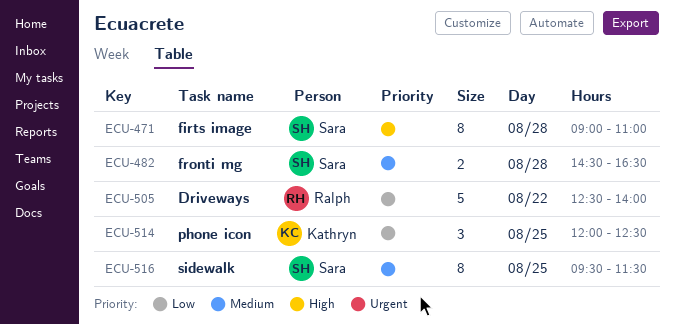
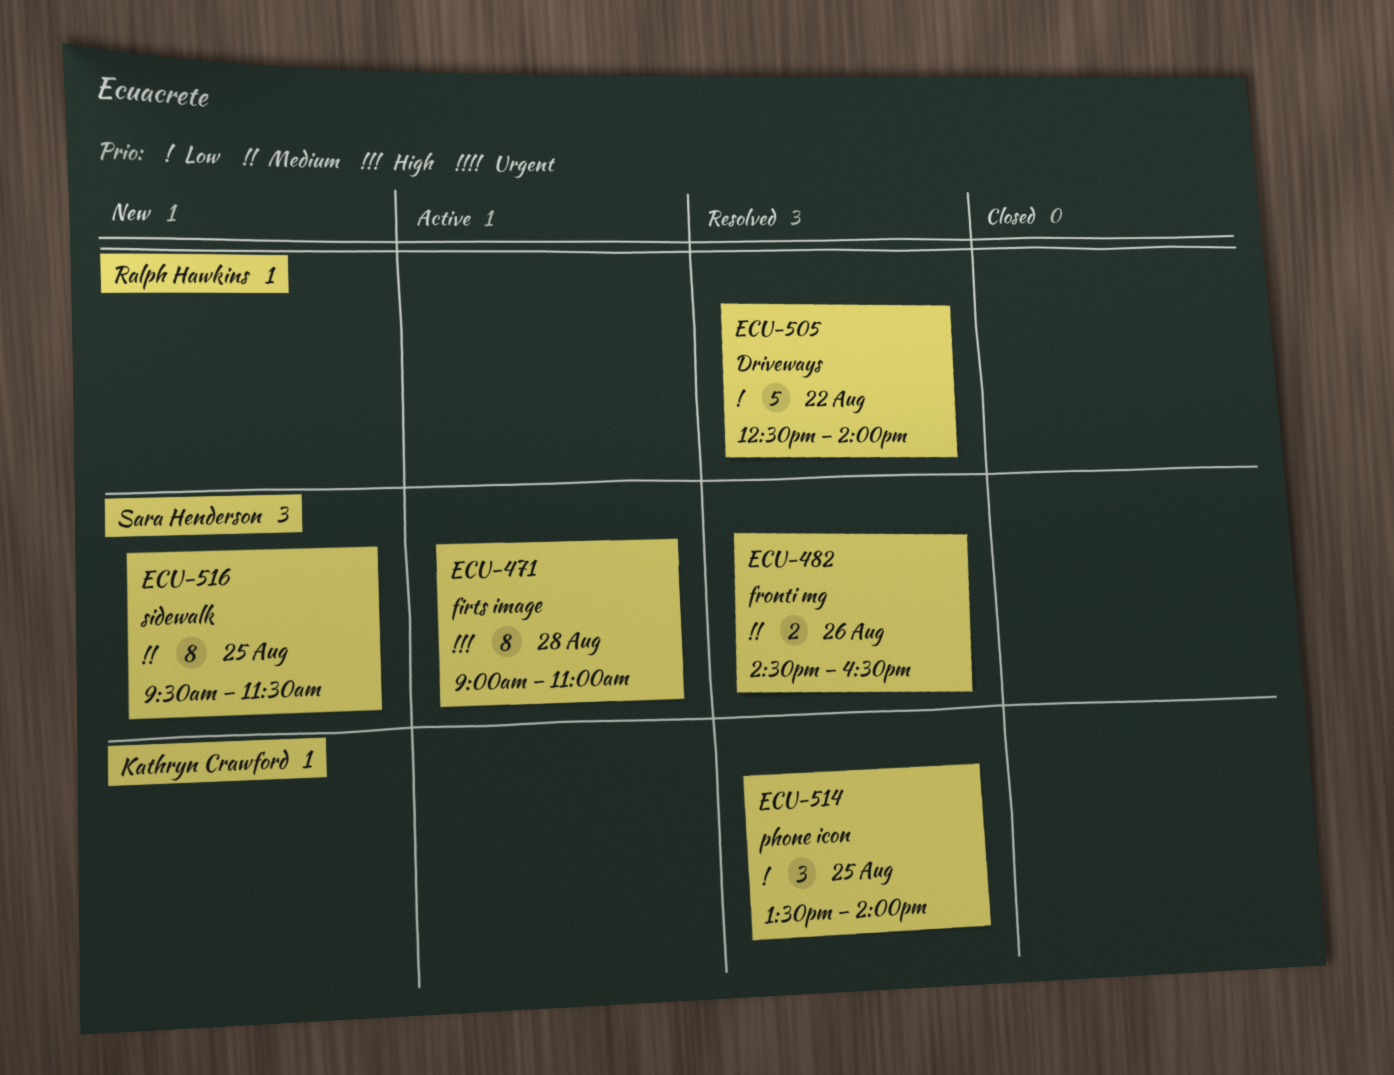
ECU-482, day: Aug 28 -> Aug 26
ECU-514, begins: 12:00 -> 13:30
ECU-514, ends: 12:30 -> 14:00

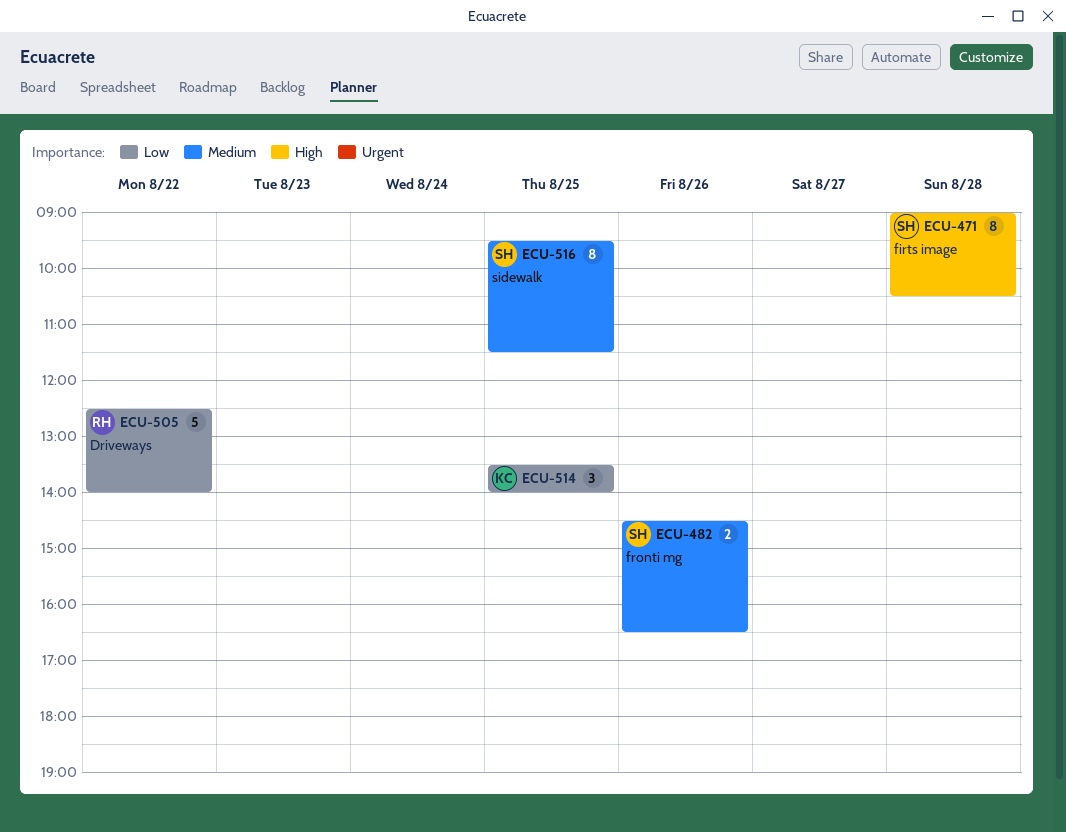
ECU-471, ends: 11:00 -> 10:30

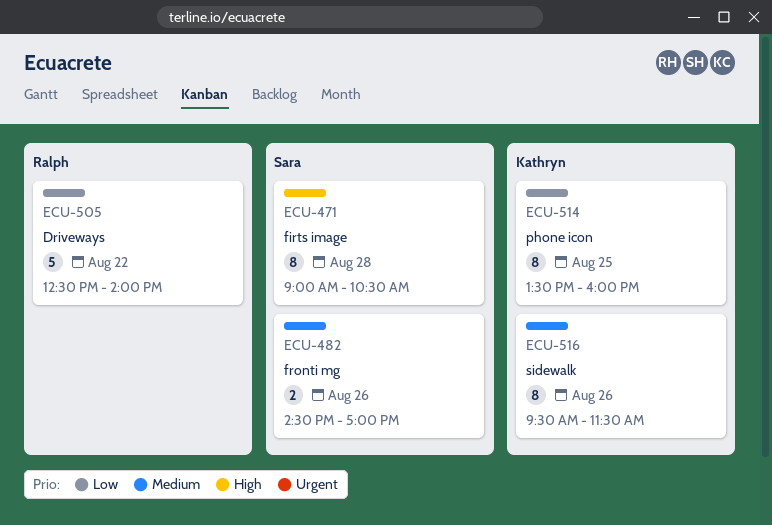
ECU-482, ends: 16:30 -> 17:00
ECU-514, estimate: 3 -> 8
ECU-514, ends: 14:00 -> 16:00
ECU-516, owner: Sara -> Kathryn
ECU-516, day: Aug 25 -> Aug 26

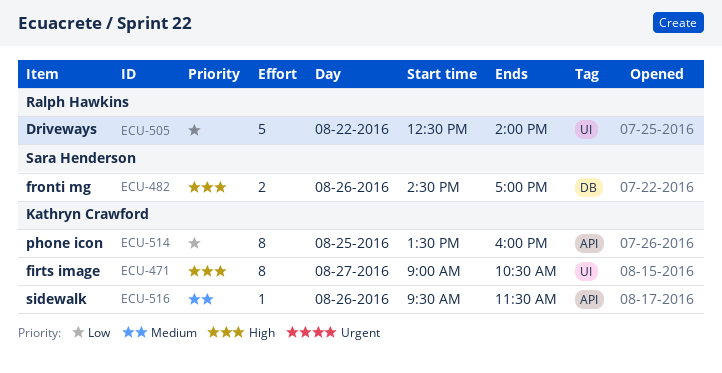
ECU-471, owner: Sara Henderson -> Kathryn Crawford
ECU-471, day: Aug 28 -> Aug 27
ECU-482, priority: Medium -> High
ECU-516, estimate: 8 -> 1

